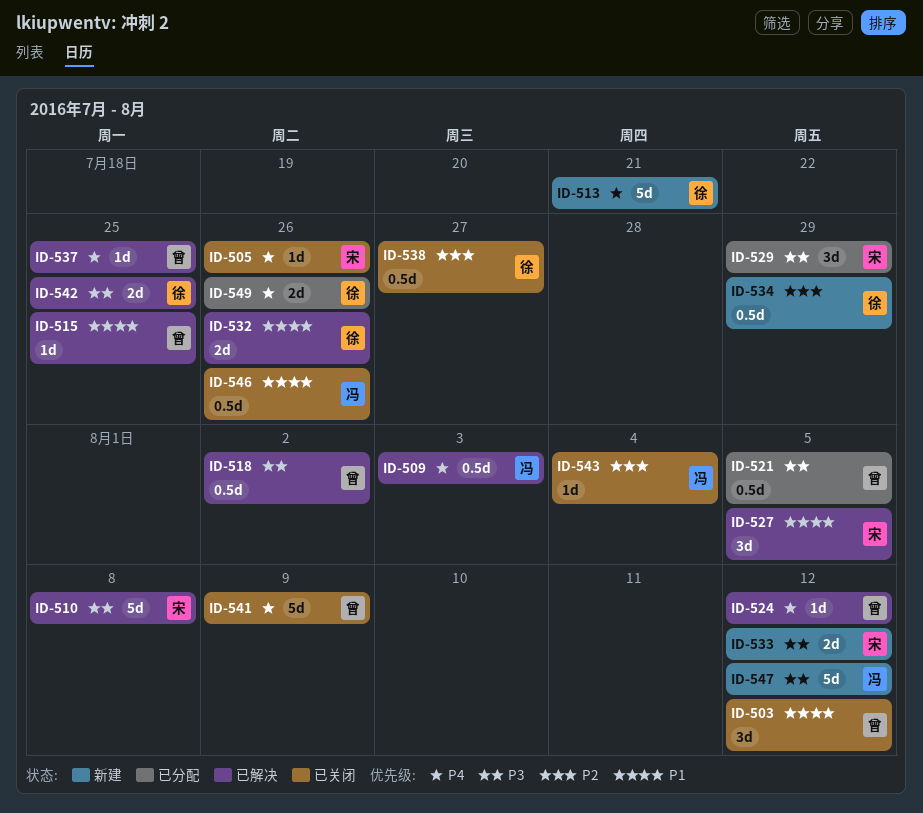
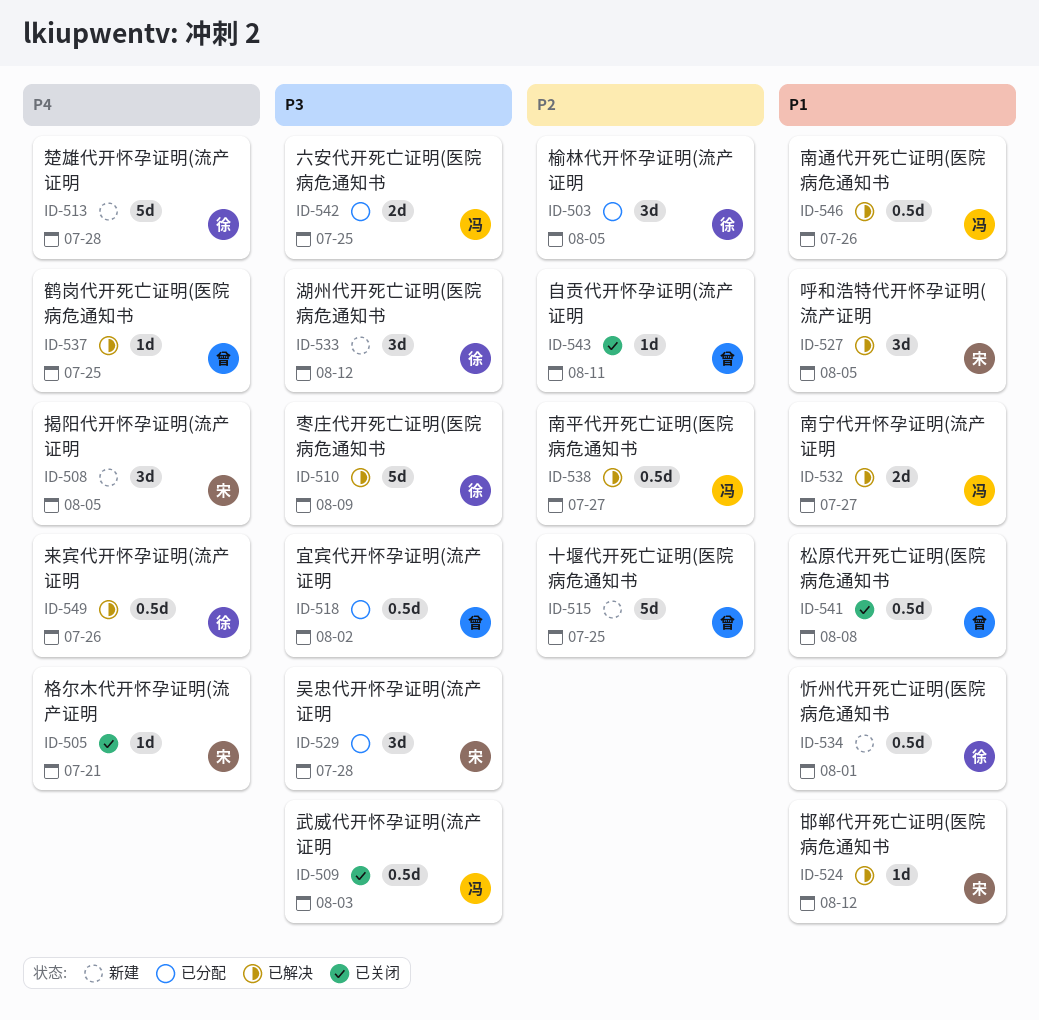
ID-503, status: 已关闭 -> 已分配
ID-503, owner: 曾 -> 徐
ID-503, priority: P1 -> P2
ID-503, due: Aug 12 -> Aug 5
ID-505, due: Jul 26 -> Jul 21
ID-508: none -> present
ID-509, status: 已解决 -> 已关闭
ID-509, priority: P4 -> P3
ID-510, owner: 宋 -> 徐
ID-510, due: Aug 8 -> Aug 9
ID-513, due: Jul 21 -> Jul 28
ID-515, status: 已解决 -> 新建
ID-515, priority: P1 -> P2
ID-515, estimate: 1d -> 5d
ID-518, status: 已解决 -> 已分配
ID-521: present -> none
ID-524, owner: 曾 -> 宋
ID-524, priority: P4 -> P1
ID-529, due: Jul 29 -> Jul 28
ID-532, owner: 徐 -> 冯
ID-532, due: Jul 26 -> Jul 27
ID-533, owner: 宋 -> 徐
ID-533, estimate: 2d -> 3d
ID-534, priority: P2 -> P1
ID-534, due: Jul 29 -> Aug 1
ID-538, status: 已关闭 -> 已解决
ID-538, owner: 徐 -> 冯
ID-541, priority: P4 -> P1
ID-541, estimate: 5d -> 0.5d
ID-541, due: Aug 9 -> Aug 8
ID-542, status: 已解决 -> 已分配
ID-542, owner: 徐 -> 冯
ID-543, owner: 冯 -> 曾
ID-543, due: Aug 4 -> Aug 11
ID-546, status: 已关闭 -> 已解决
ID-547: present -> none
ID-549, status: 已分配 -> 已解决
ID-549, estimate: 2d -> 0.5d

